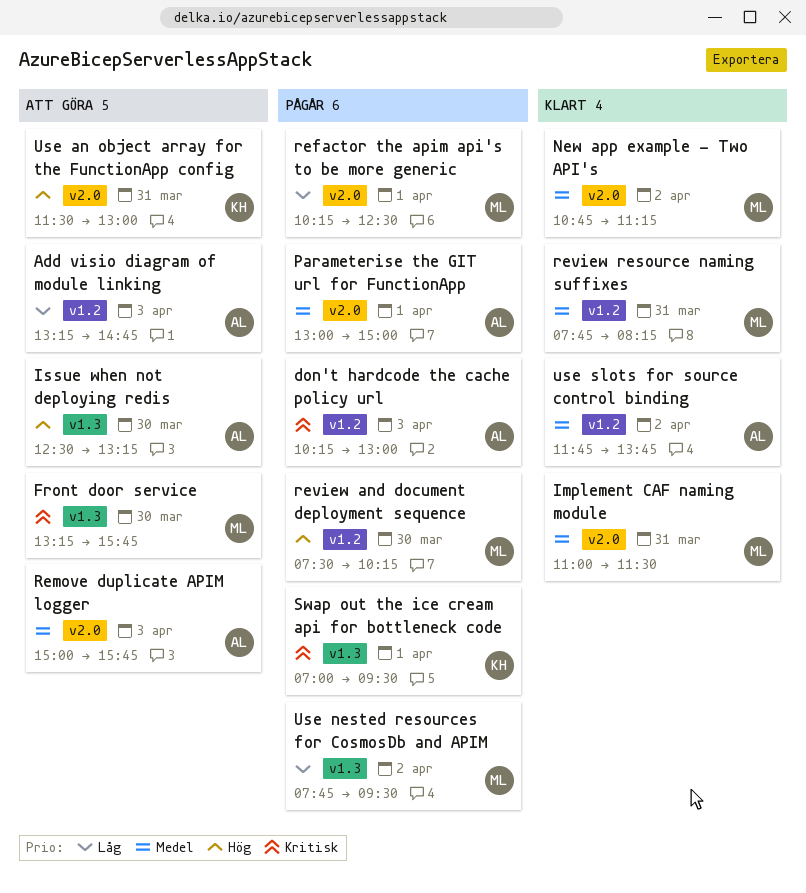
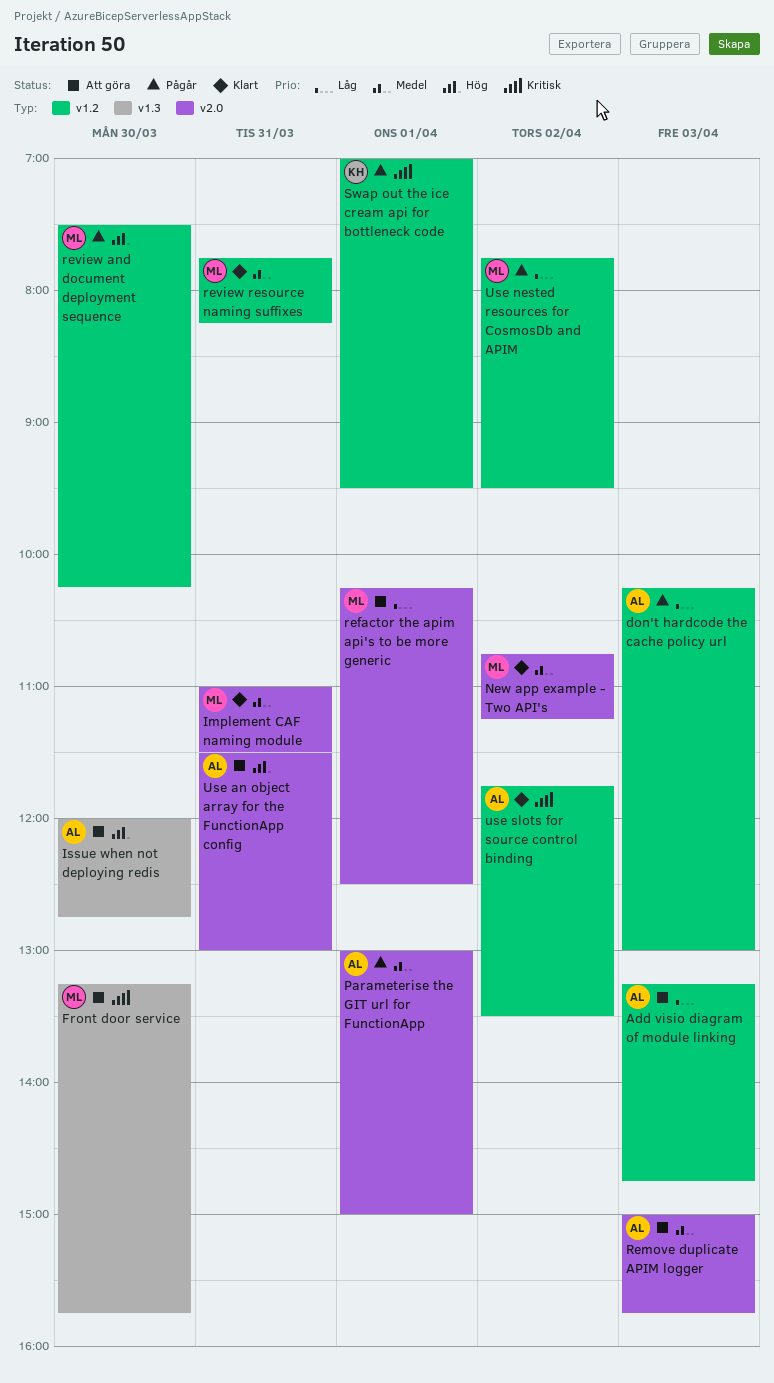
don't hardcode the cache policy url, priority: Kritisk -> Låg
Issue when not deploying redis, begins: 12:30 -> 12:00
Issue when not deploying redis, ends: 13:15 -> 12:45
refactor the apim api's to be more generic, status: Pågår -> Att göra
Swap out the ice cream api for bottleneck code, label: v1.3 -> v1.2
Use an object array for the FunctionApp config, owner: KH -> AL
Use nested resources for CosmosDb and APIM, label: v1.3 -> v1.2
use slots for source control binding, priority: Medel -> Kritisk
use slots for source control binding, ends: 13:45 -> 13:30

